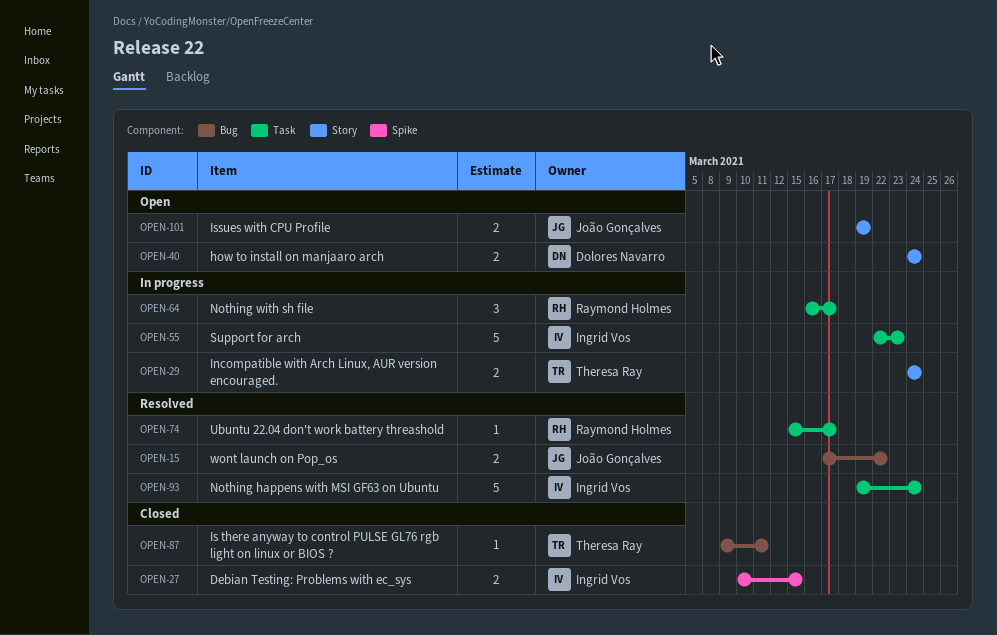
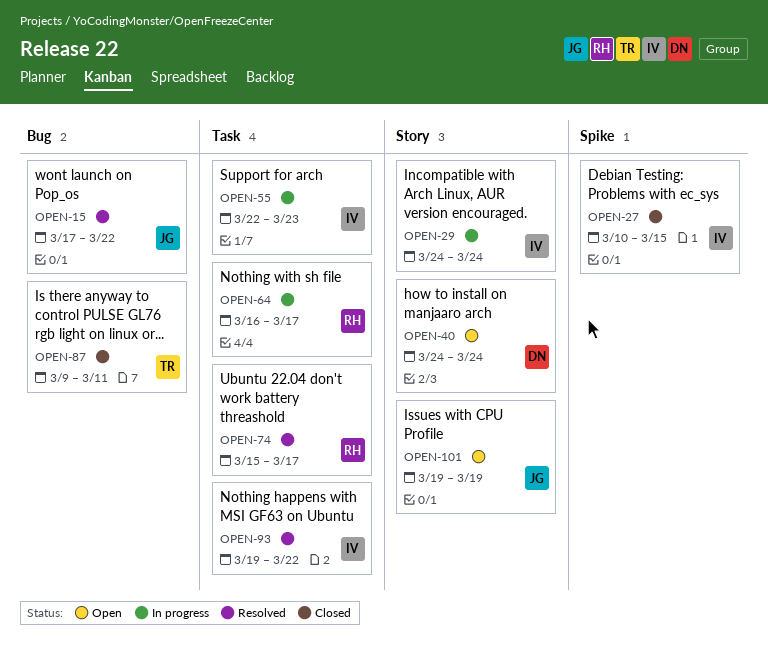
OPEN-29, owner: Theresa Ray -> Ingrid Vos
OPEN-93, due: Mar 24 -> Mar 22

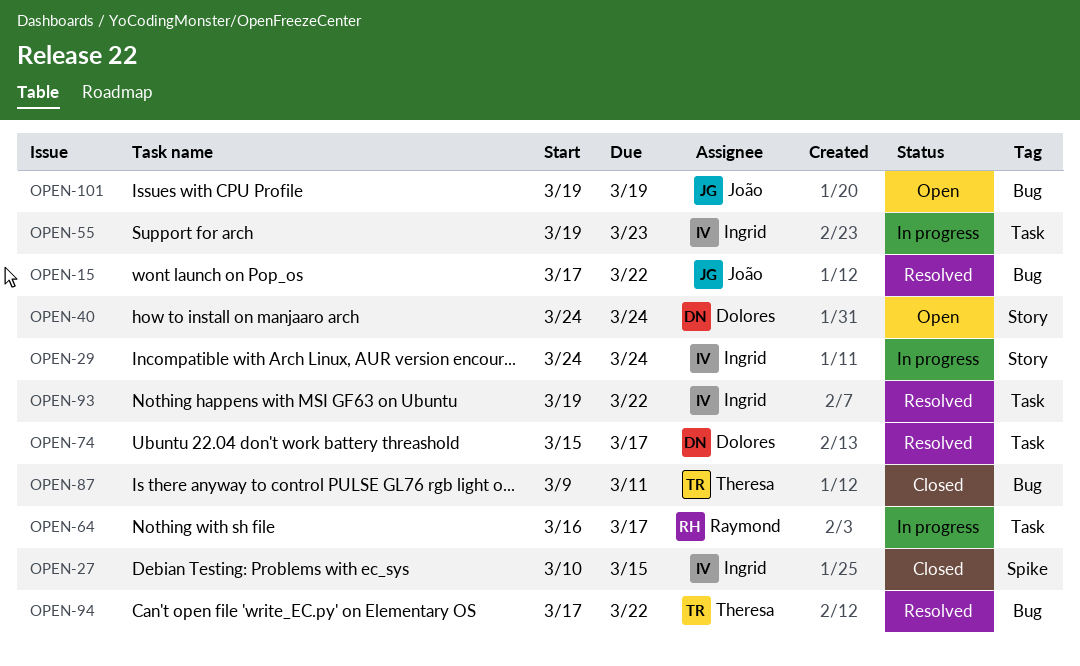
OPEN-55, start: Mar 22 -> Mar 19
OPEN-74, owner: Raymond -> Dolores
OPEN-94: none -> present
OPEN-101, label: Story -> Bug

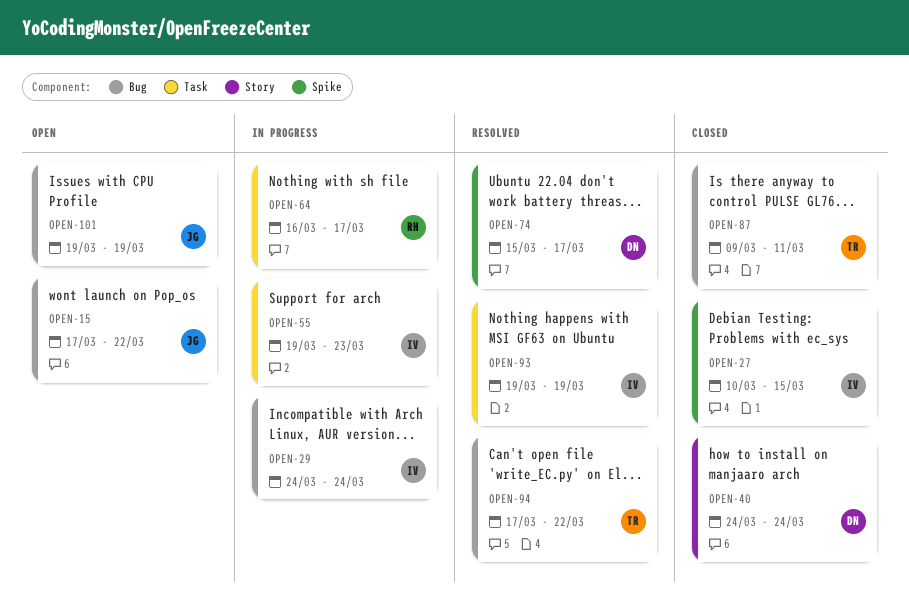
OPEN-15, status: Resolved -> Open
OPEN-29, label: Story -> Bug
OPEN-40, status: Open -> Closed
OPEN-74, label: Task -> Spike
OPEN-93, due: Mar 22 -> Mar 19

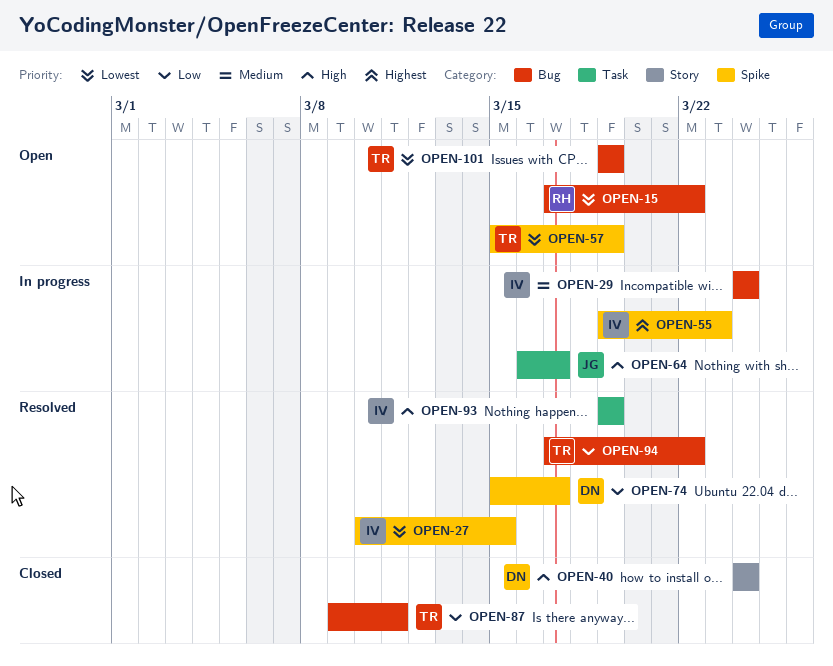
OPEN-15, owner: JG -> RH
OPEN-27, status: Closed -> Resolved
OPEN-55, label: Task -> Spike
OPEN-57: none -> present
OPEN-64, owner: RH -> JG
OPEN-101, owner: JG -> TR

